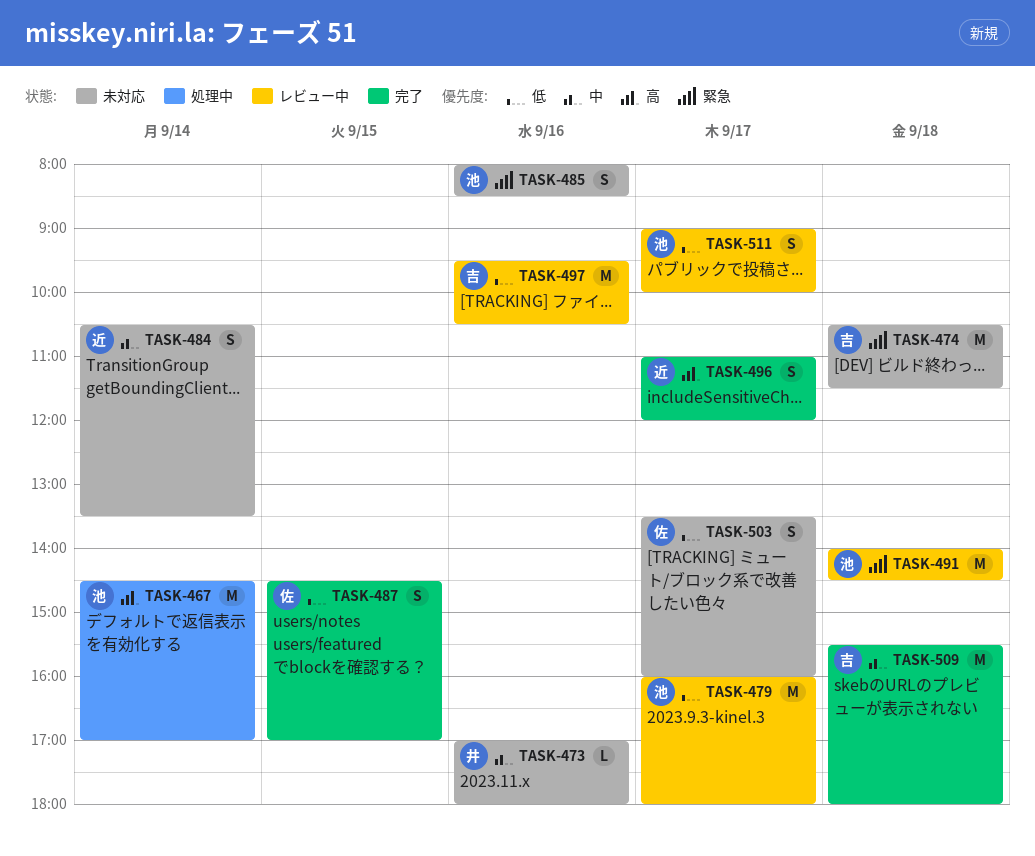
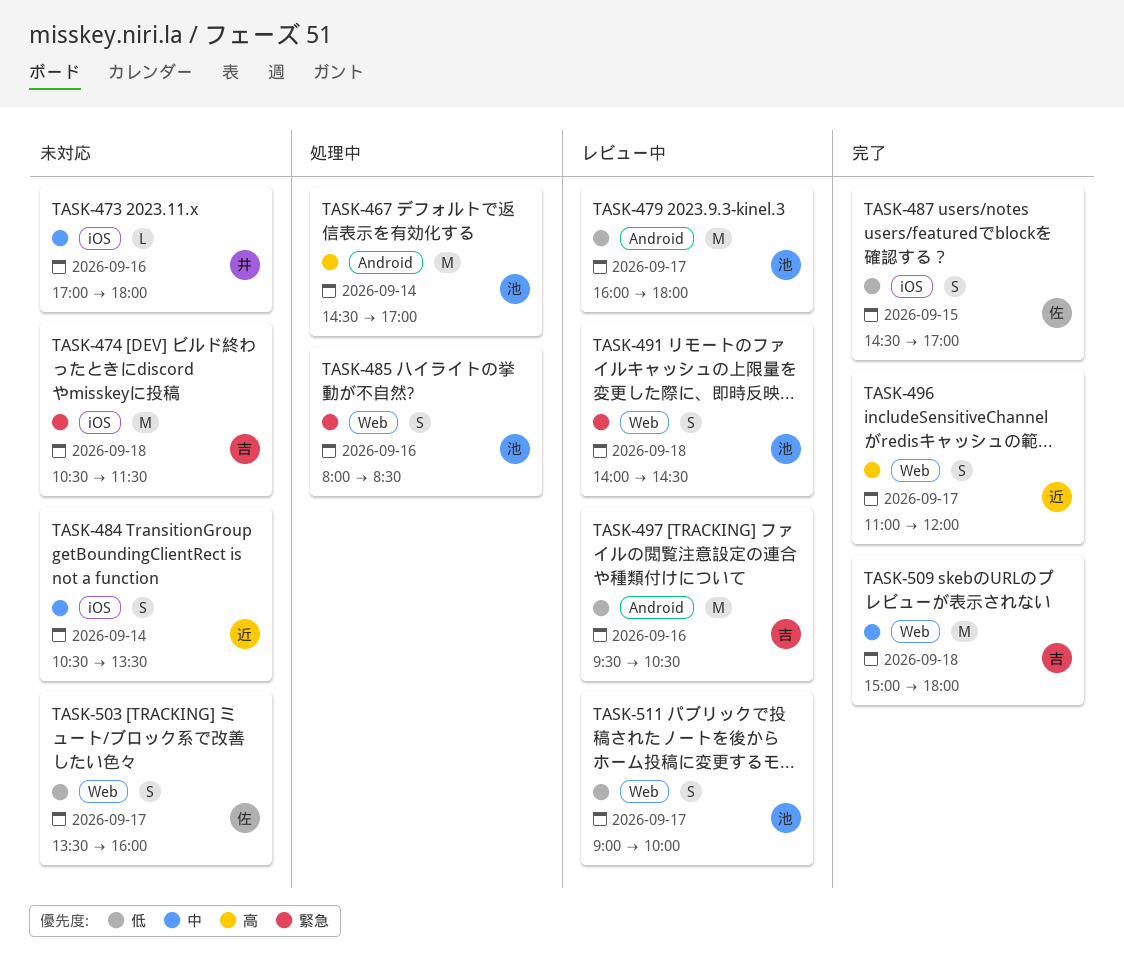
TASK-485, status: 未対応 -> 処理中
TASK-491, estimate: M -> S
TASK-509, begins: 15:30 -> 15:00

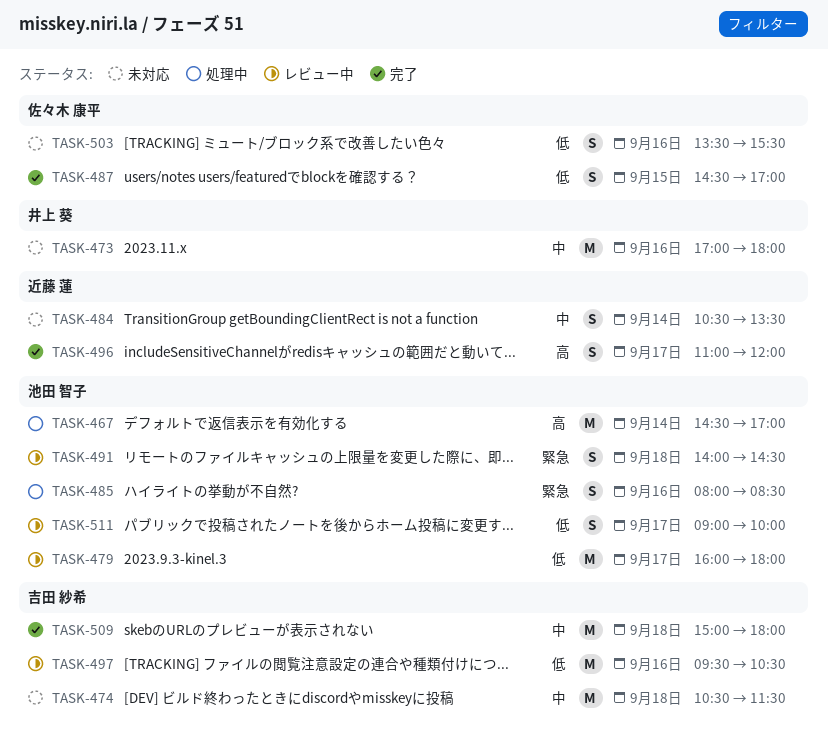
TASK-473, estimate: L -> M
TASK-474, priority: 緊急 -> 中
TASK-503, day: Sep 17 -> Sep 16
TASK-503, ends: 16:00 -> 15:30

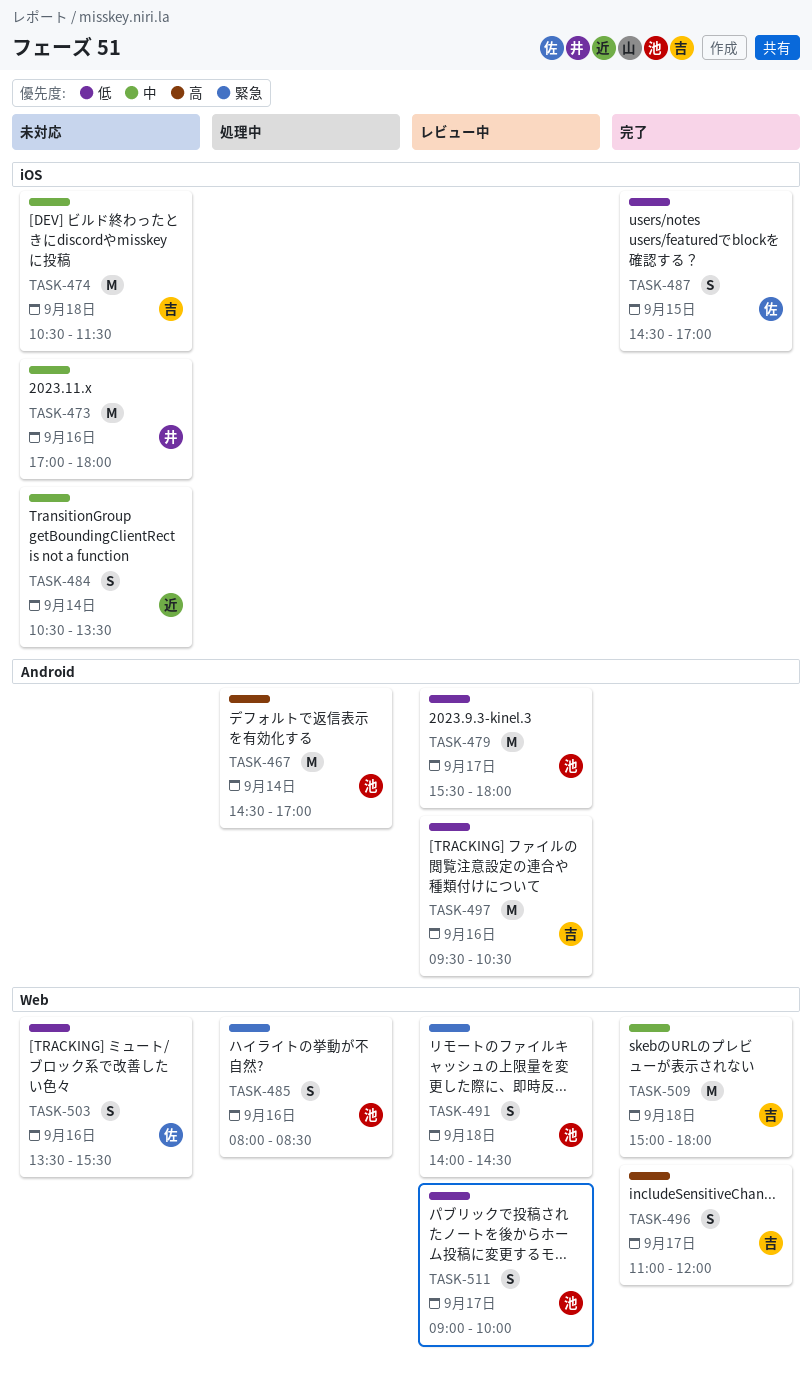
TASK-479, begins: 16:00 -> 15:30
TASK-496, owner: 近藤 蓮 -> 吉田 紗希

